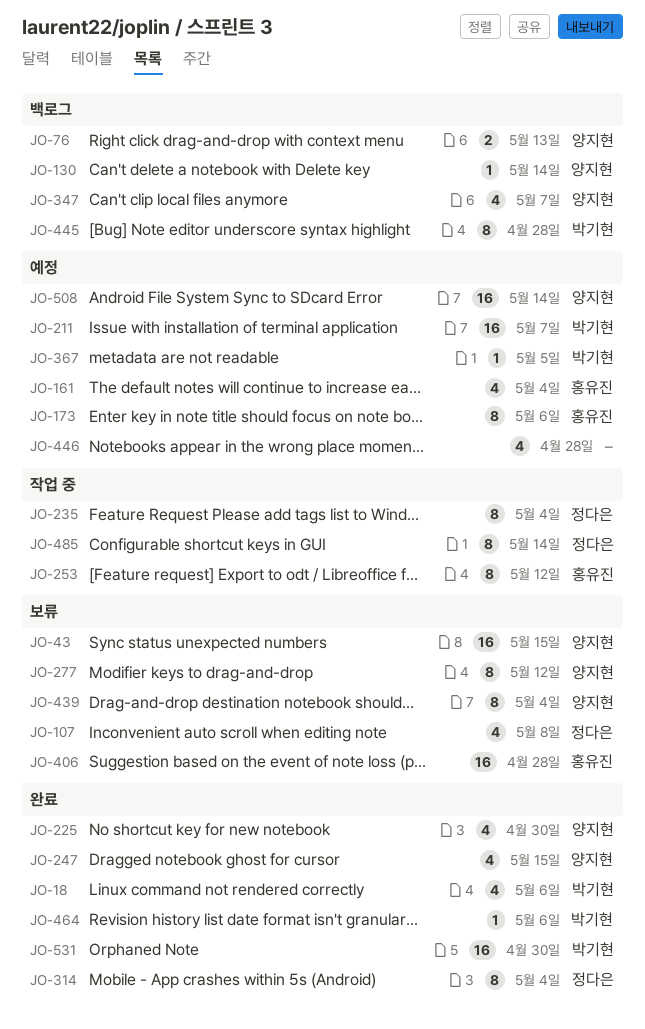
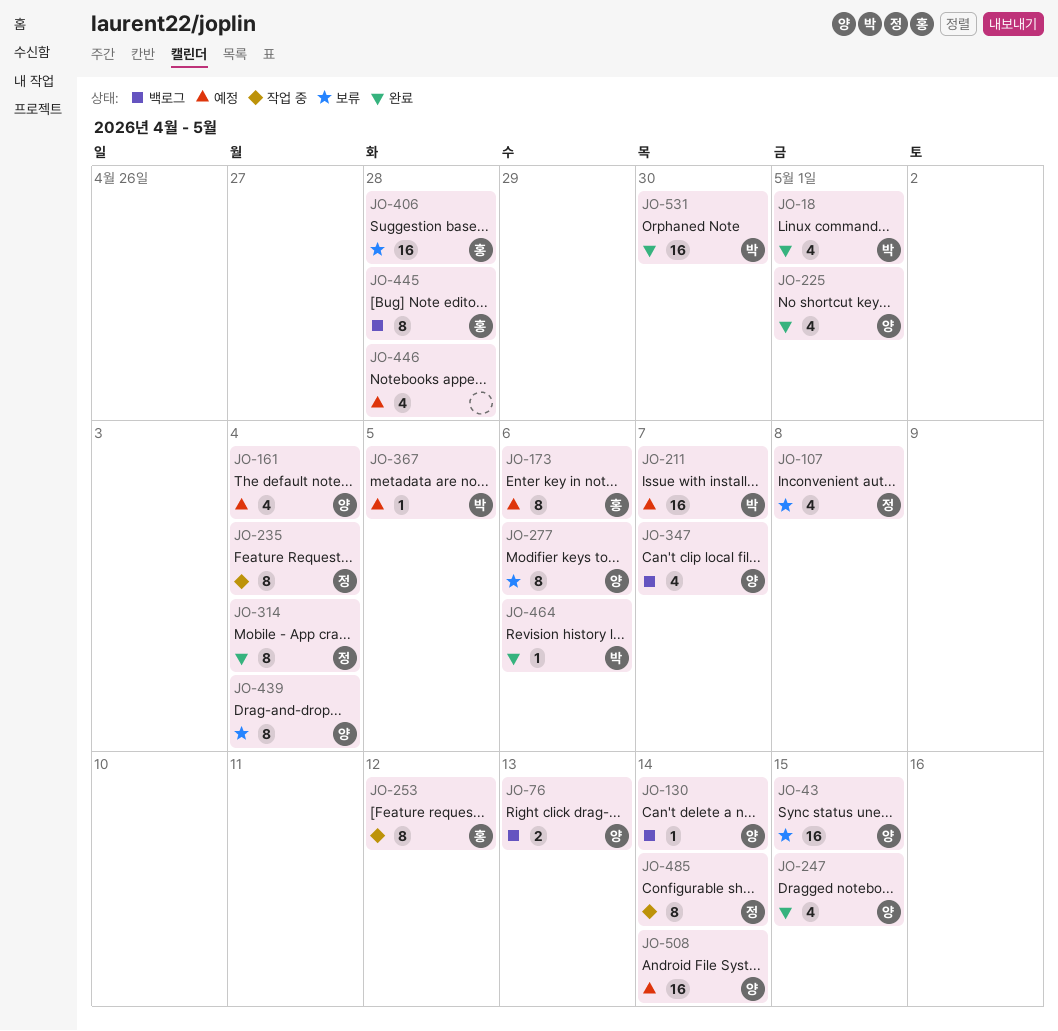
JO-18, due: May 6 -> May 1
JO-161, owner: 홍유진 -> 양지현
JO-225, due: Apr 30 -> May 1
JO-277, due: May 12 -> May 6
JO-445, owner: 박기현 -> 홍유진

